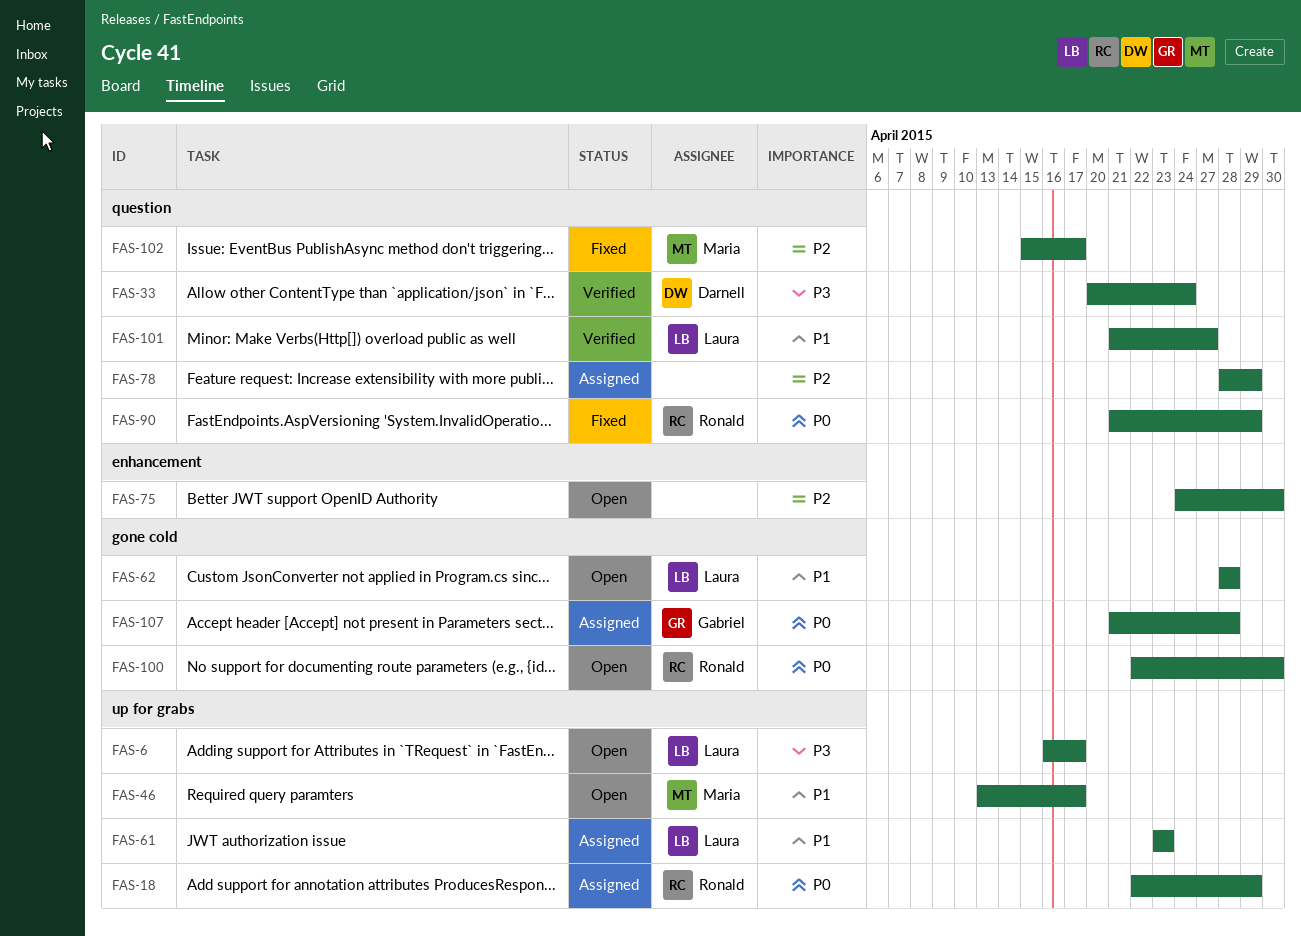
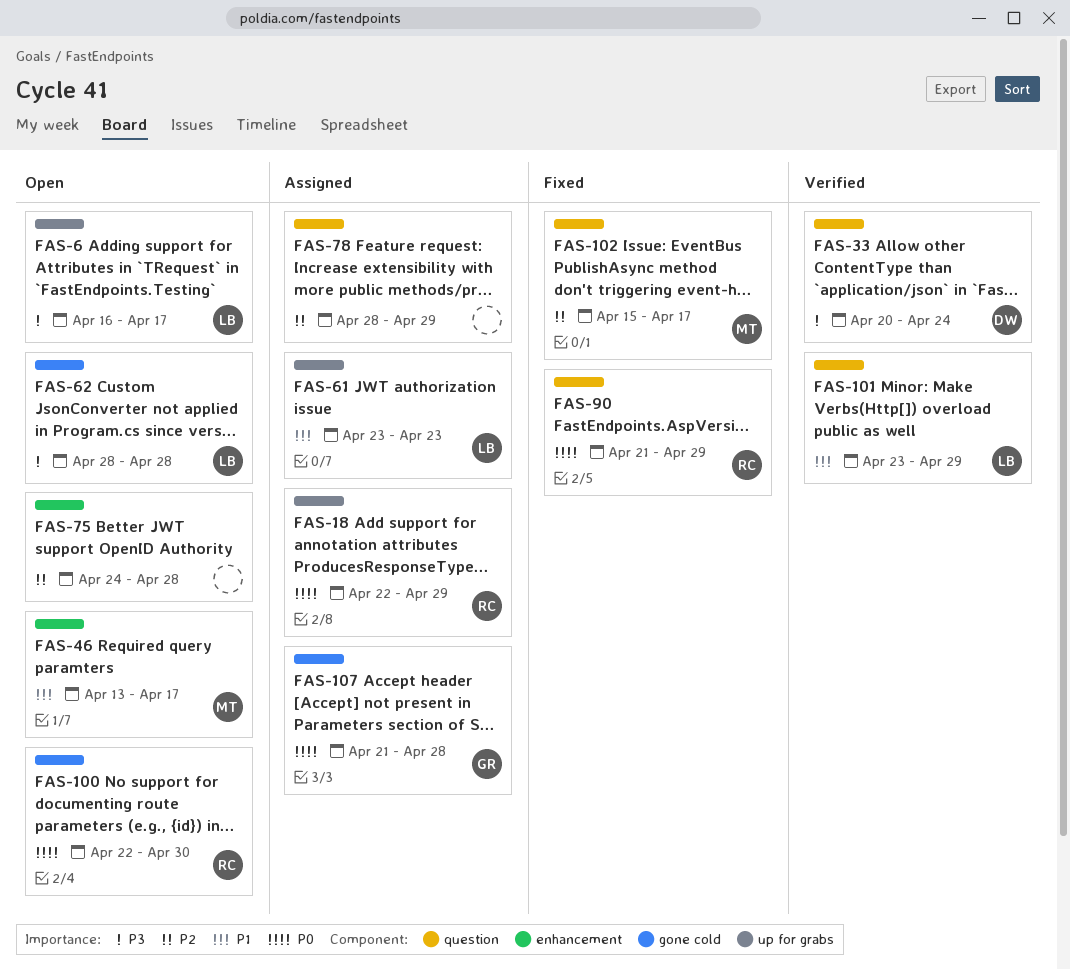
FAS-46, label: up for grabs -> enhancement
FAS-62, priority: P1 -> P3
FAS-75, due: Apr 30 -> Apr 28
FAS-101, start: Apr 21 -> Apr 23
FAS-101, due: Apr 27 -> Apr 29

